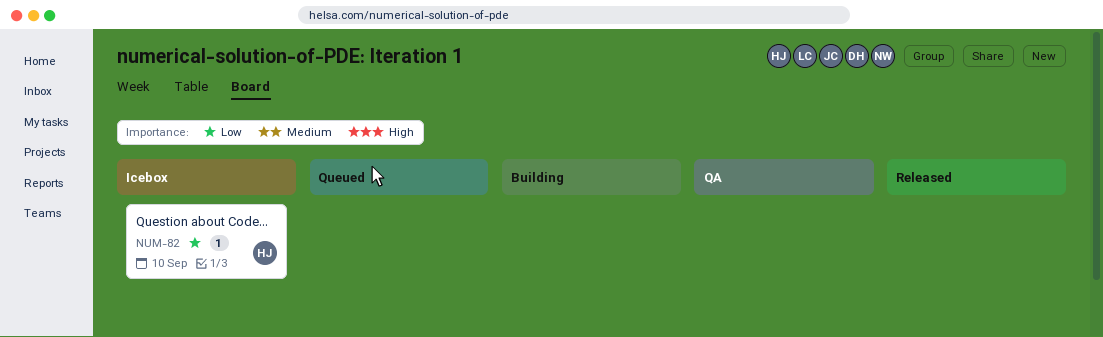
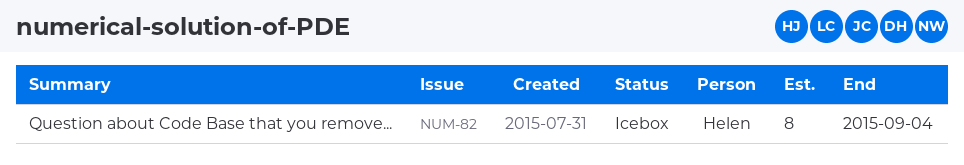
NUM-82, estimate: 1 -> 8
NUM-82, due: Sep 10 -> Sep 4

